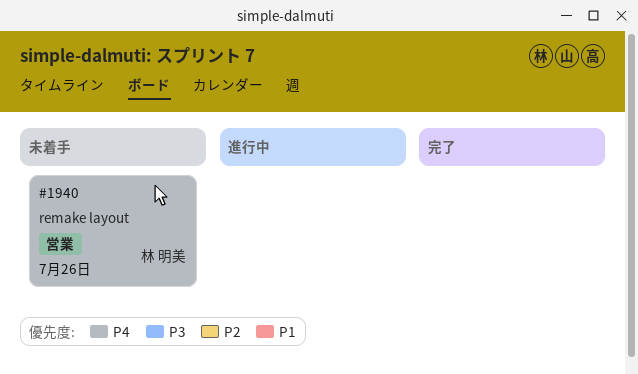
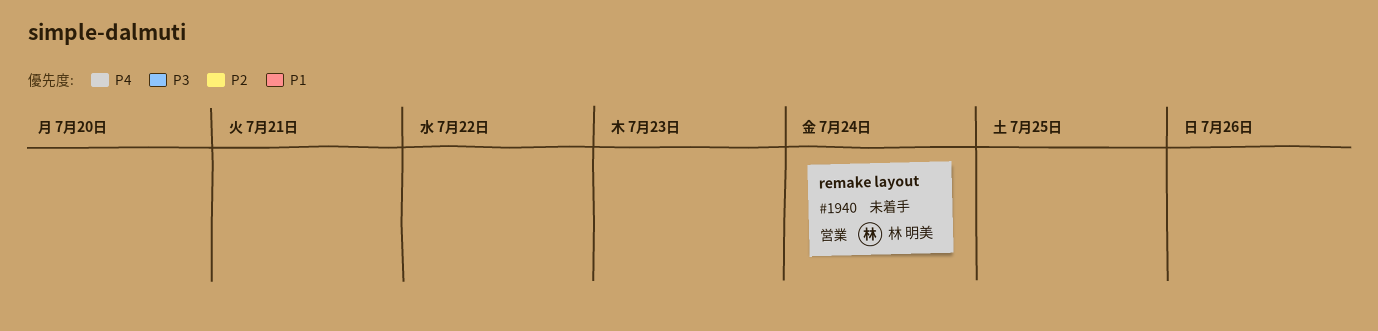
#1940, due: Jul 26 -> Jul 24

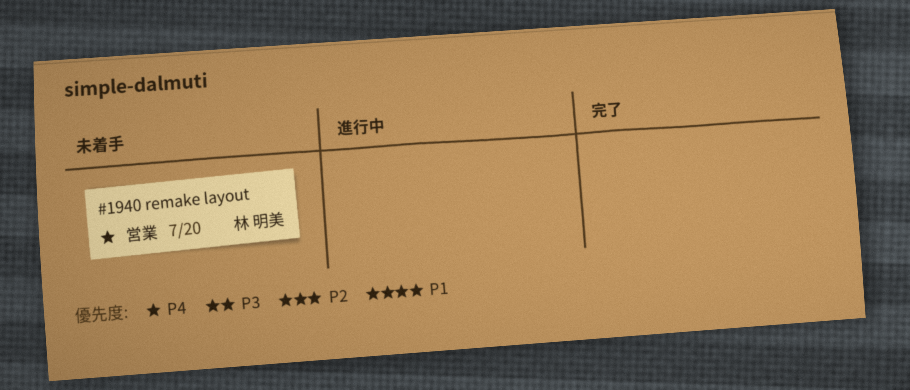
#1940, due: Jul 24 -> Jul 20

